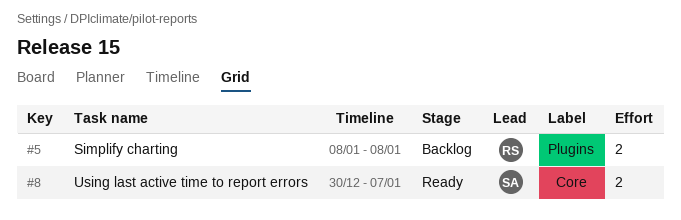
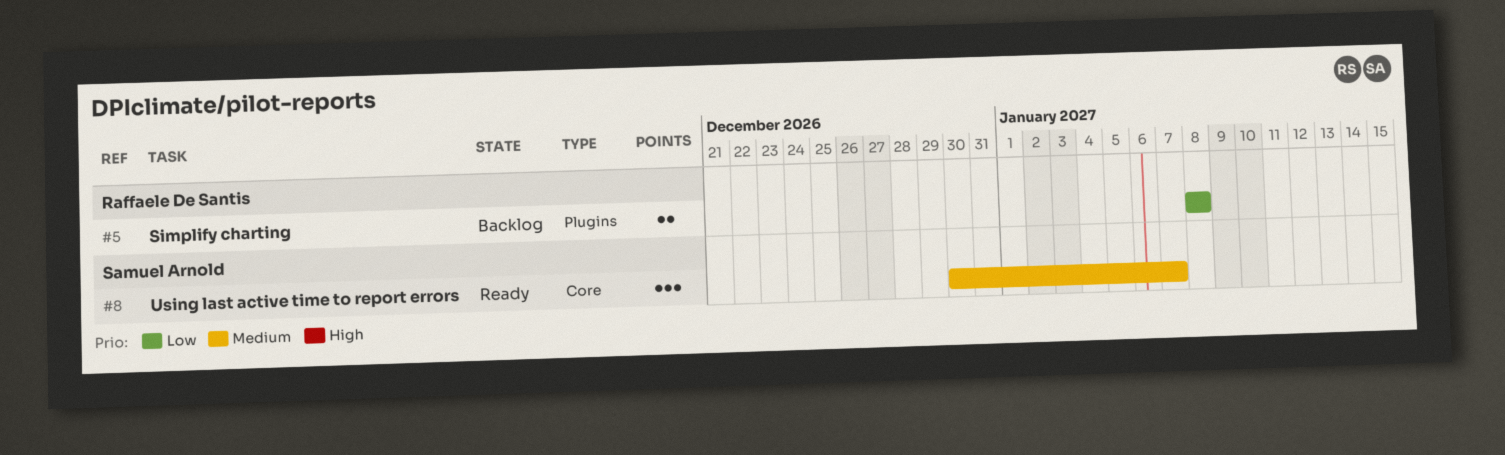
#8, estimate: 2 -> 3

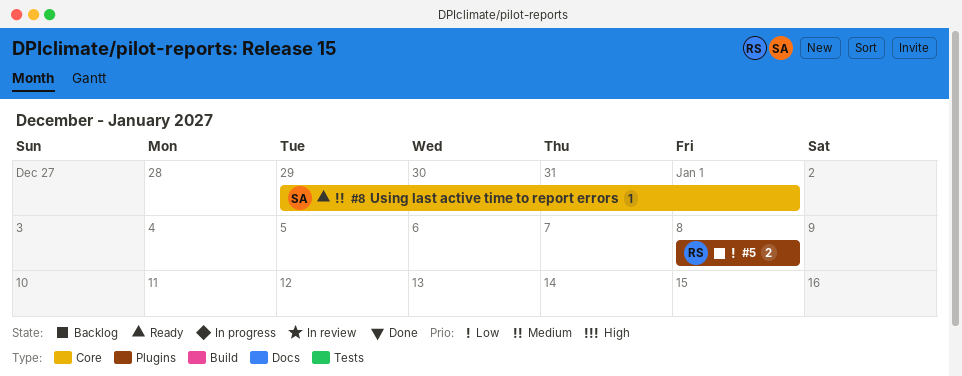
#8, estimate: 3 -> 1
#8, start: Dec 30 -> Dec 29
#8, due: Jan 7 -> Jan 1

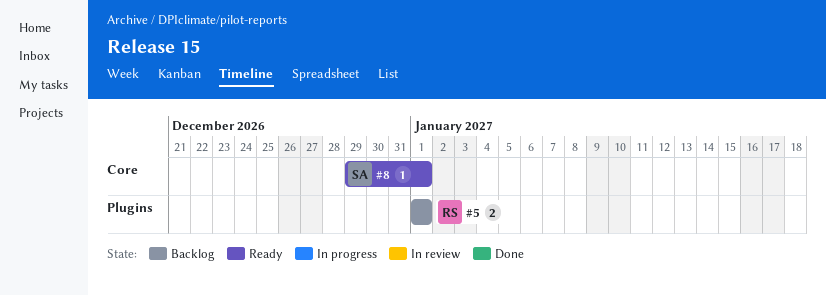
#5, start: Jan 8 -> Jan 1
#5, due: Jan 8 -> Jan 1

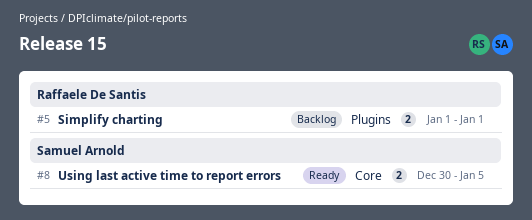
#8, estimate: 1 -> 2
#8, start: Dec 29 -> Dec 30
#8, due: Jan 1 -> Jan 5

